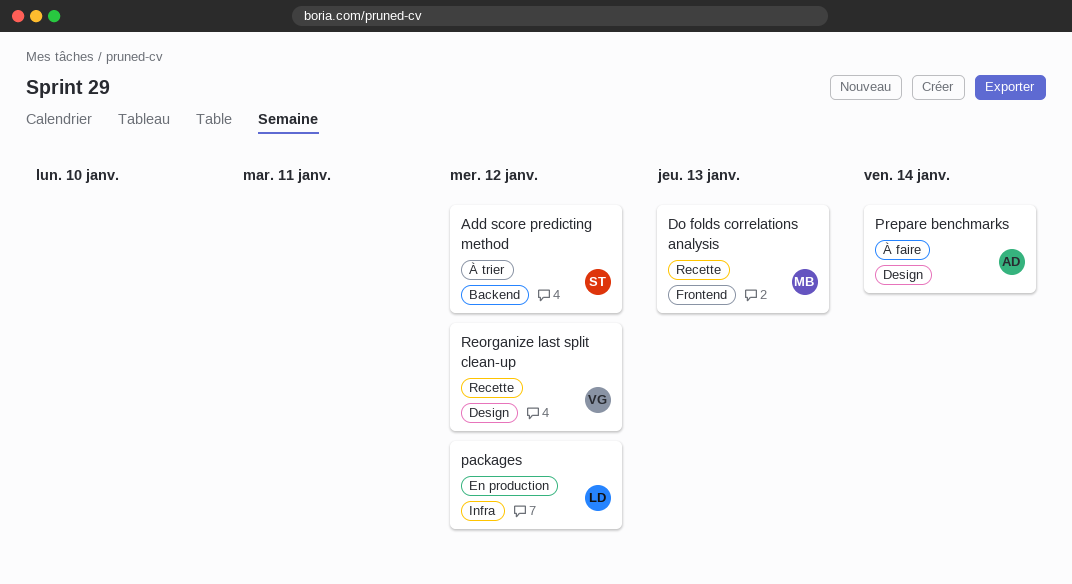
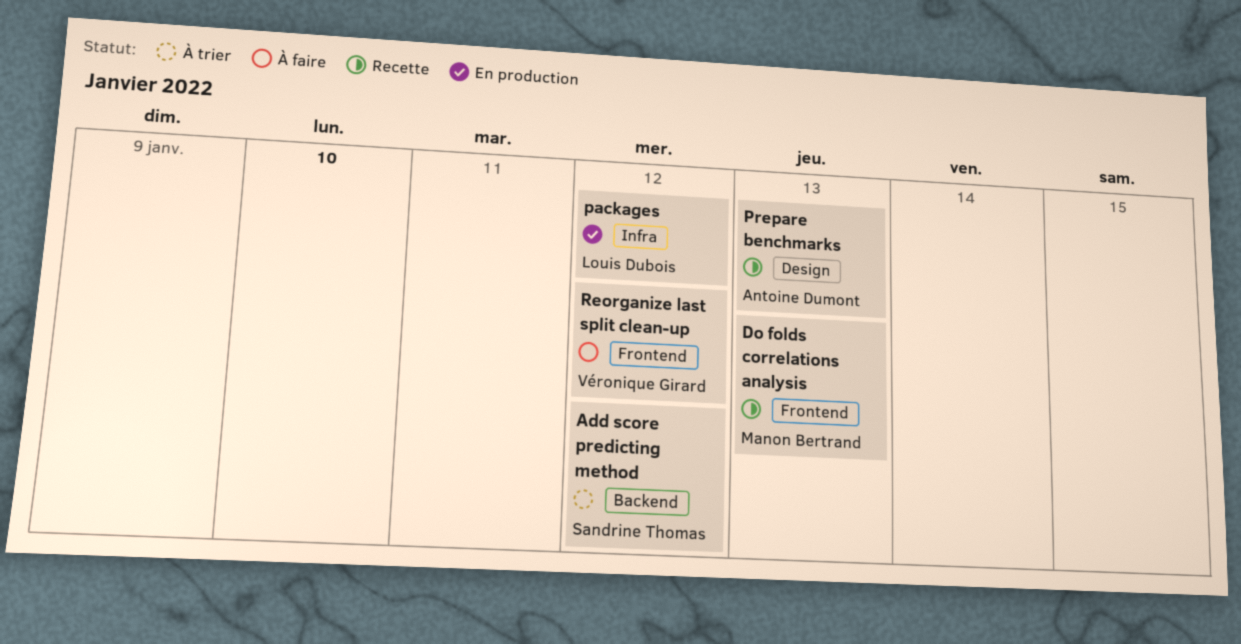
Prepare benchmarks, status: À faire -> Recette
Prepare benchmarks, due: Jan 14 -> Jan 13
Reorganize last split clean-up, status: Recette -> À faire
Reorganize last split clean-up, label: Design -> Frontend

